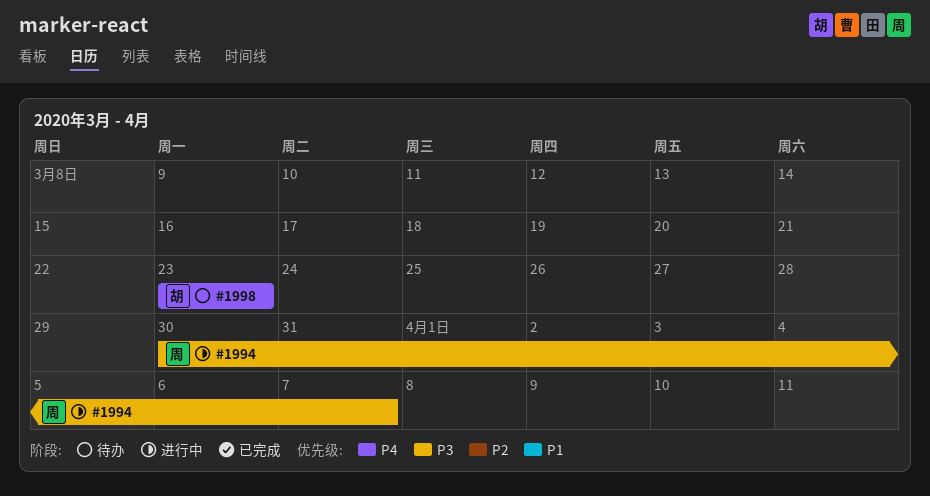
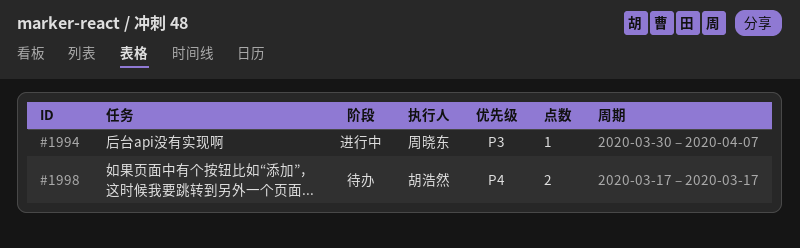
#1998, start: Mar 23 -> Mar 17
#1998, due: Mar 23 -> Mar 17

